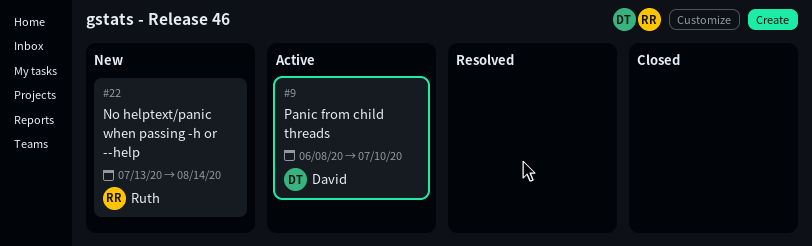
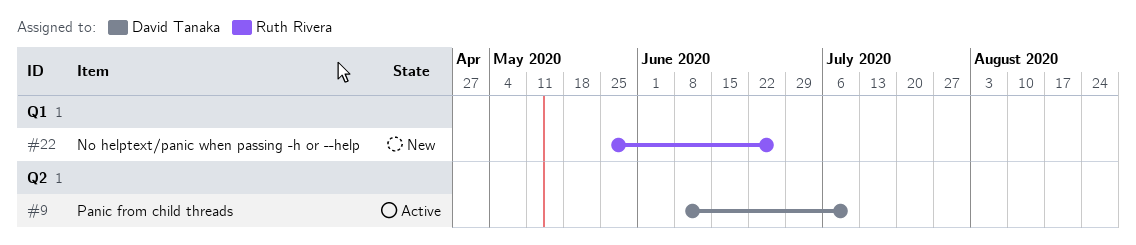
#22, start: Jul 13 -> May 25
#22, due: Aug 14 -> Jun 26

